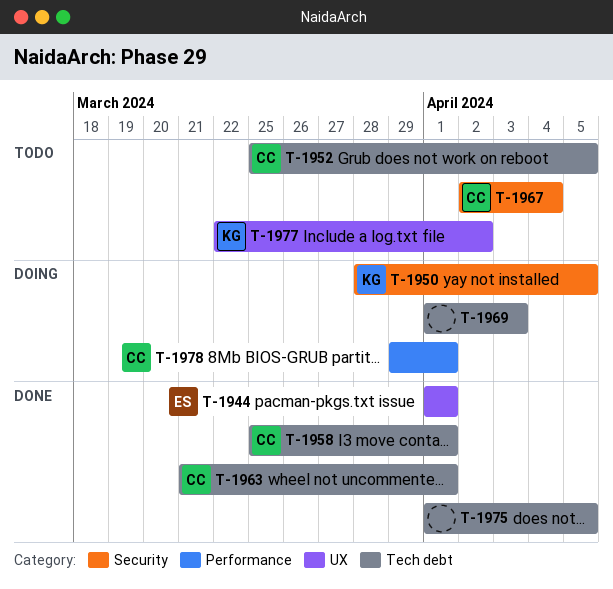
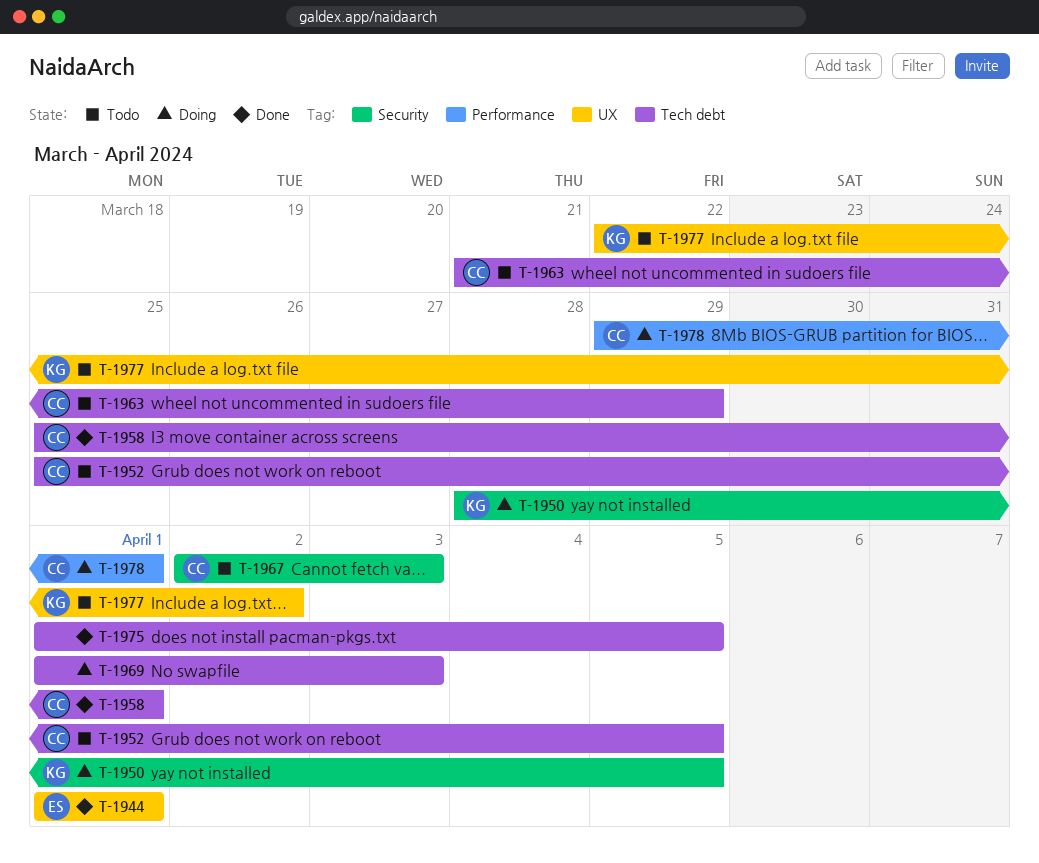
T-1963, status: Done -> Todo
T-1963, due: Apr 1 -> Mar 29
T-1967, due: Apr 4 -> Apr 3

